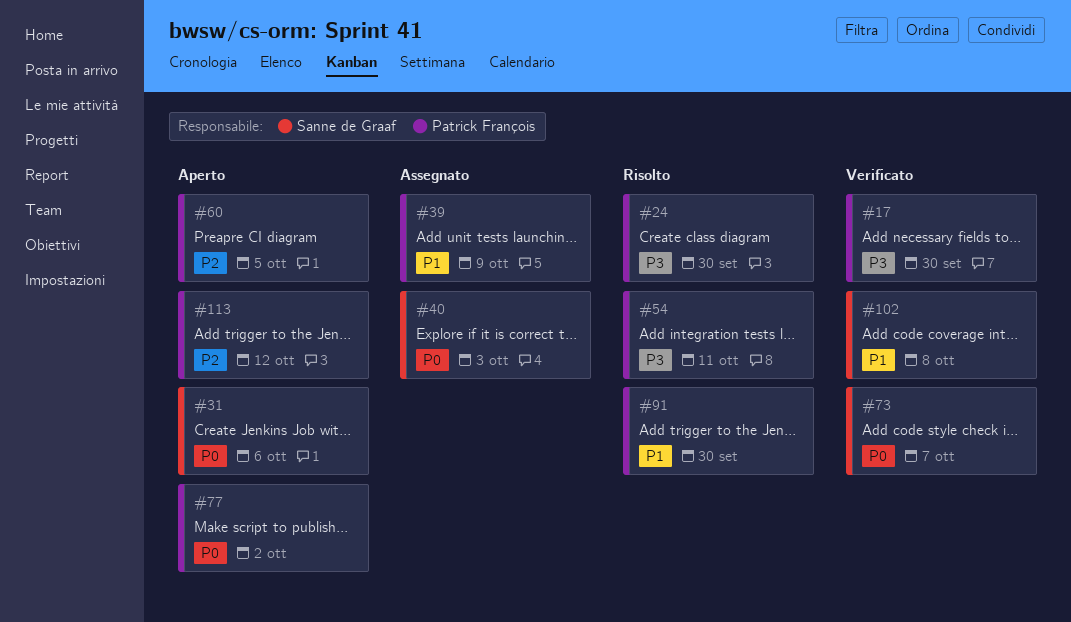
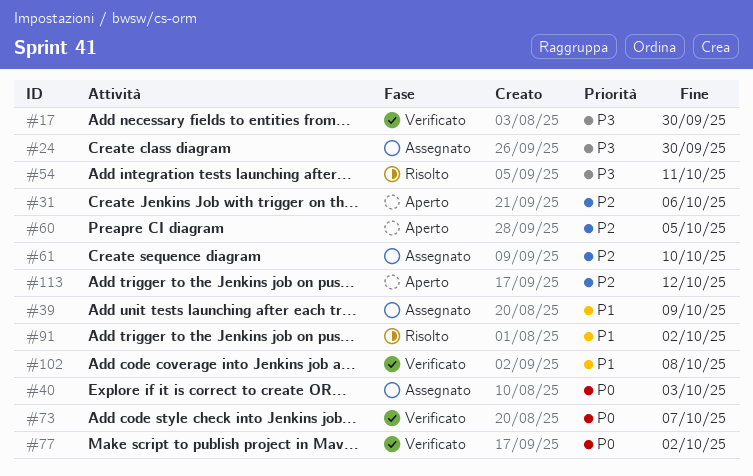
#24, status: Risolto -> Assegnato
#31, priority: P0 -> P2
#61: none -> present
#77, status: Aperto -> Verificato
#91, due: Sep 30 -> Oct 2

